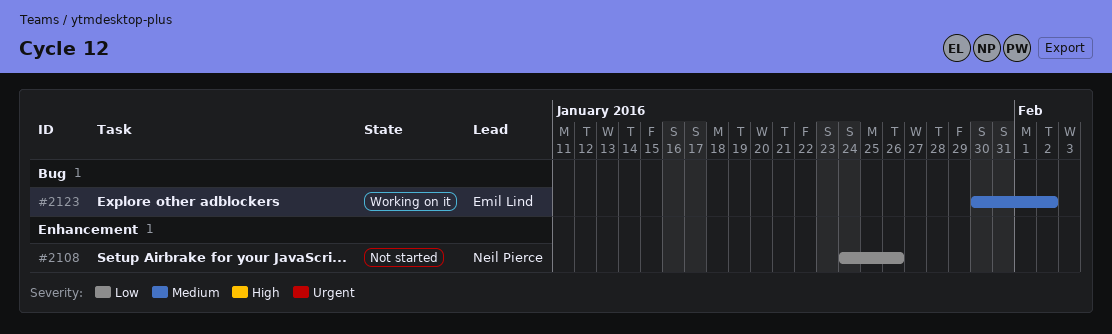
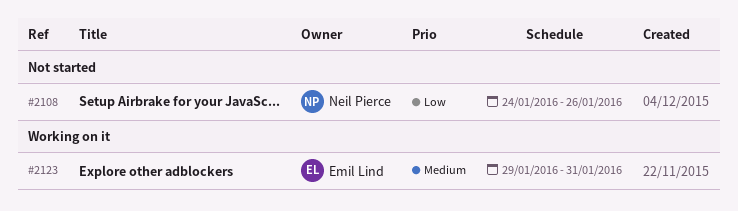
#2123, start: Jan 30 -> Jan 29
#2123, due: Feb 2 -> Jan 31

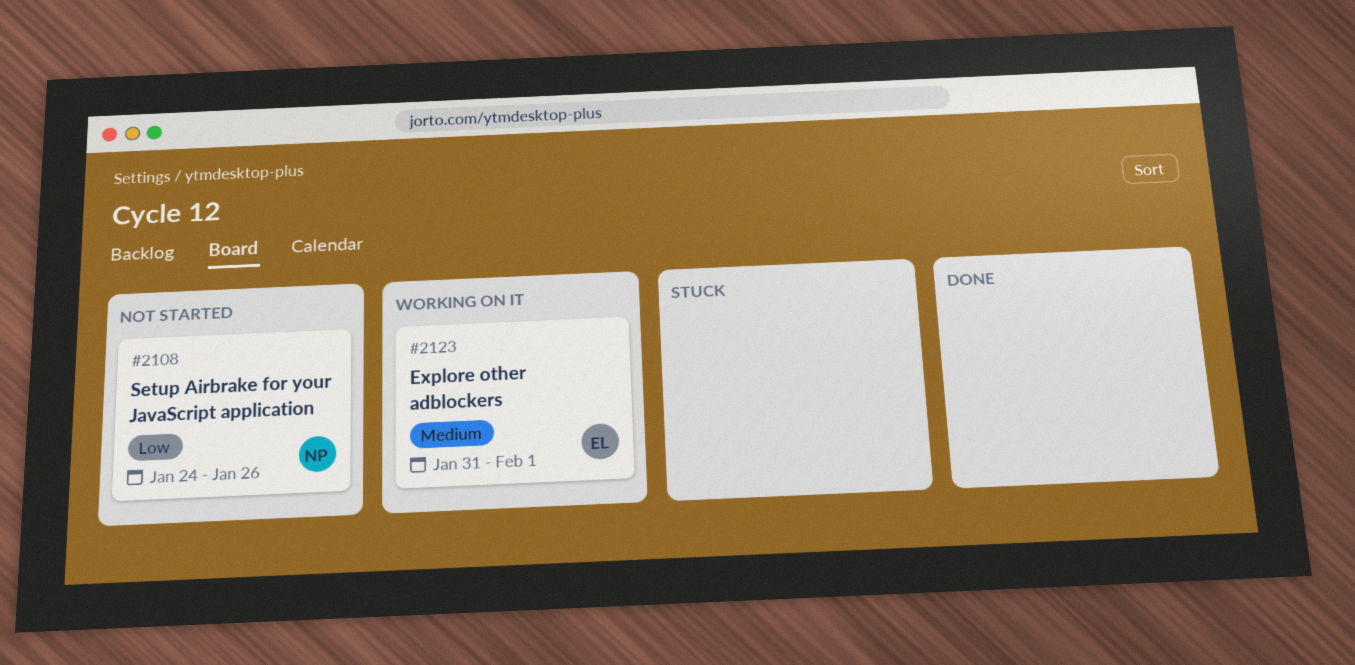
#2123, start: Jan 29 -> Jan 31
#2123, due: Jan 31 -> Feb 1

